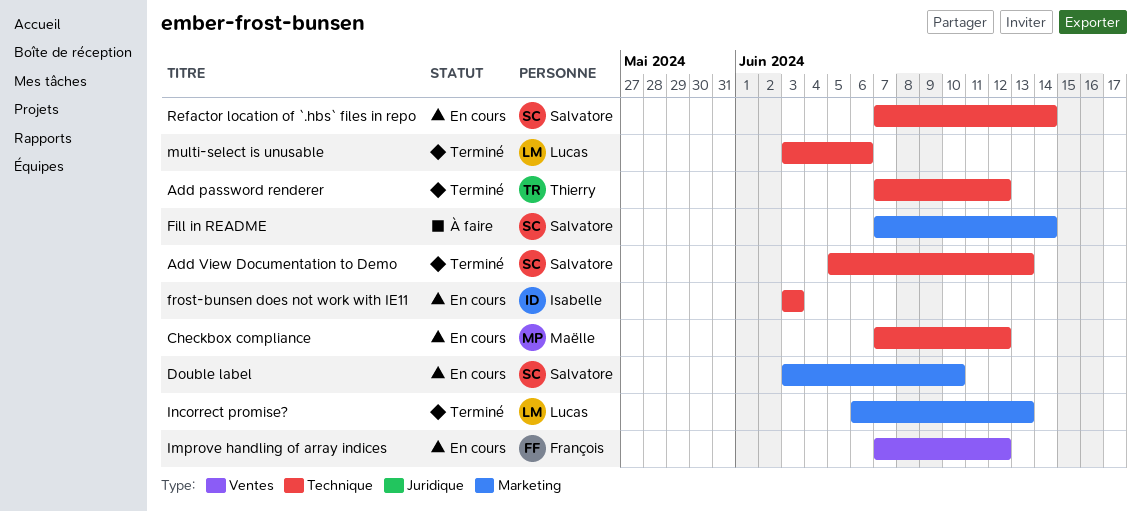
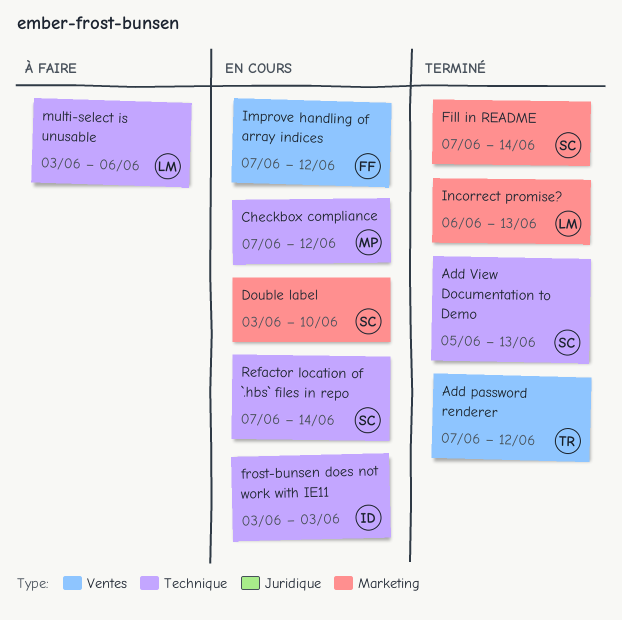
Add password renderer, label: Technique -> Ventes
Fill in README, status: À faire -> Terminé
multi-select is unusable, status: Terminé -> À faire

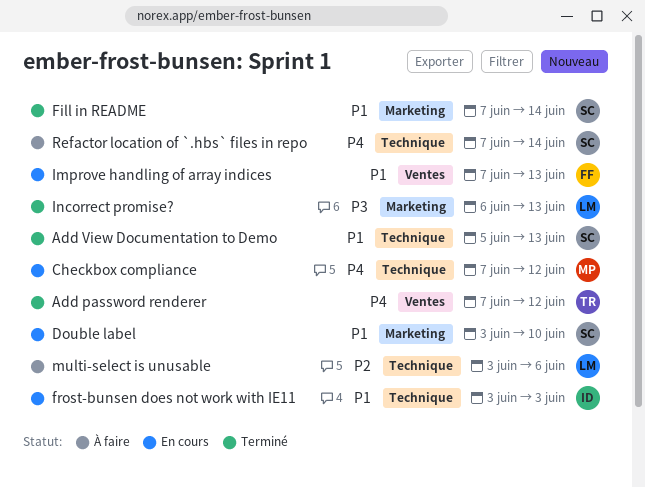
Improve handling of array indices, due: Jun 12 -> Jun 13
Refactor location of `.hbs` files in repo, status: En cours -> À faire

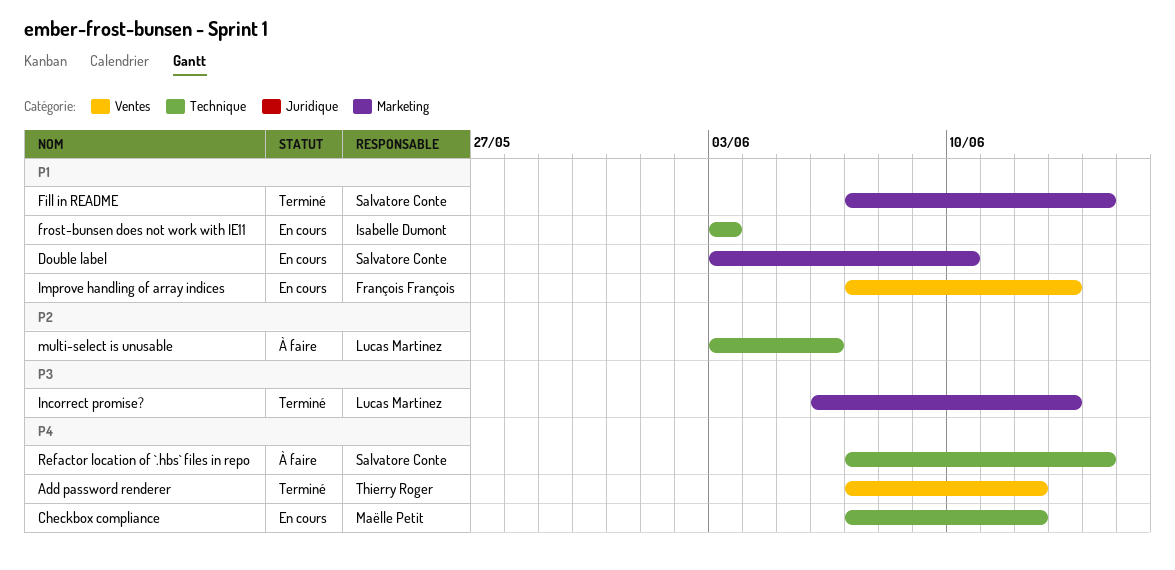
Add View Documentation to Demo: present -> none

